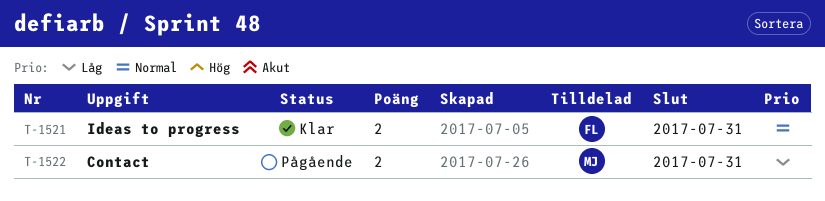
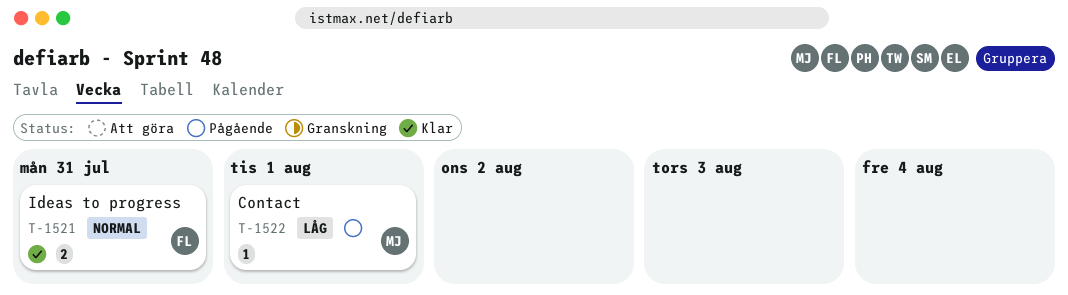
T-1522, estimate: 2 -> 1
T-1522, due: Jul 31 -> Aug 1

